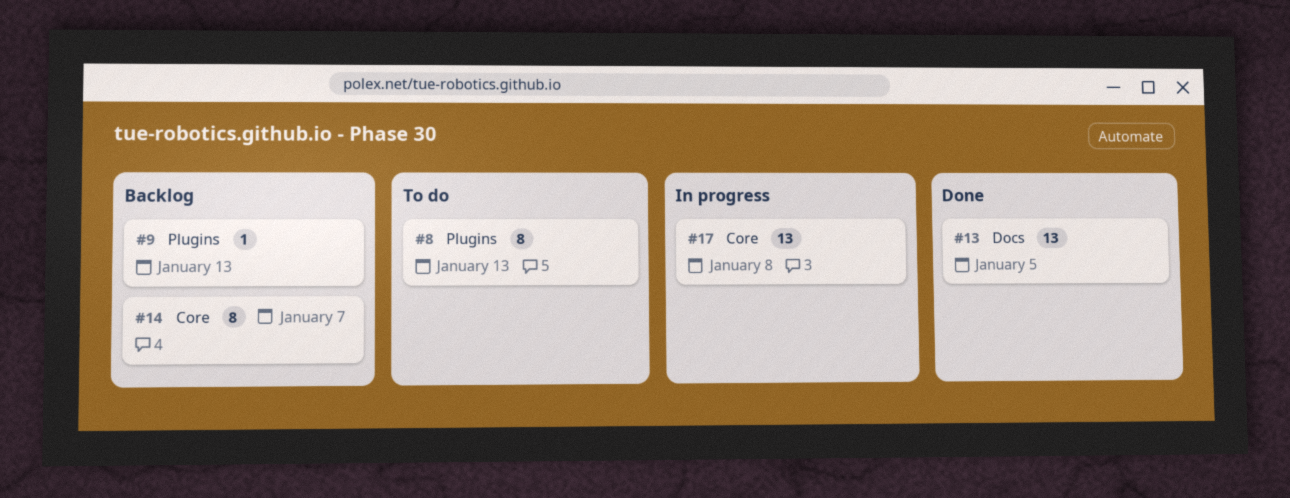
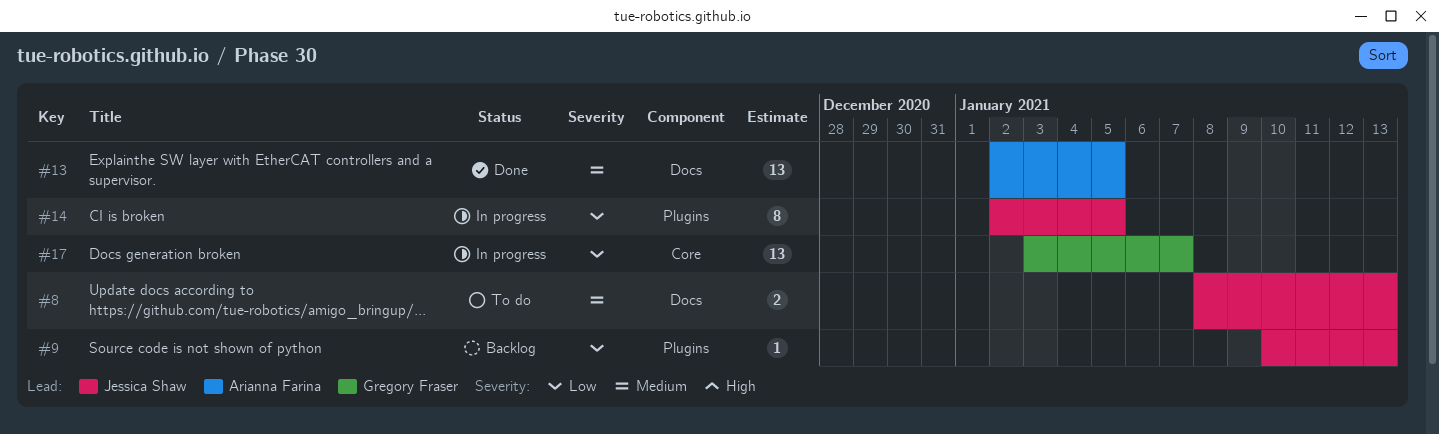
#8, label: Plugins -> Docs
#8, estimate: 8 -> 2
#14, status: Backlog -> In progress
#14, label: Core -> Plugins
#14, due: Jan 7 -> Jan 5
#17, due: Jan 8 -> Jan 7

